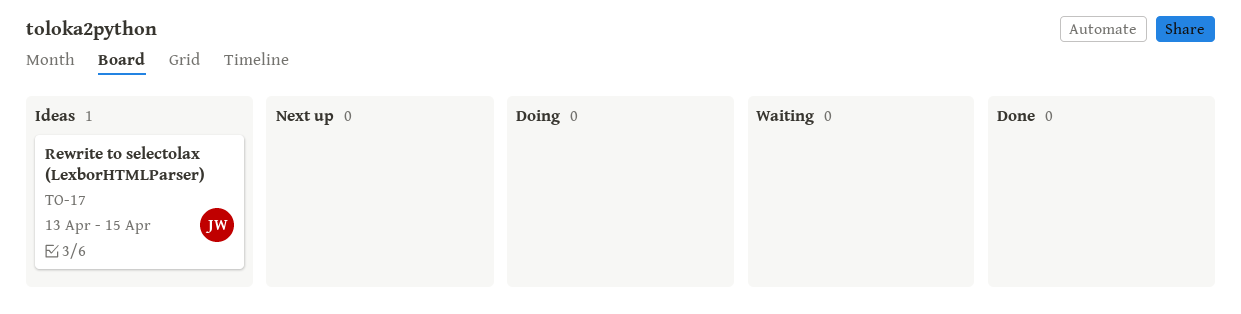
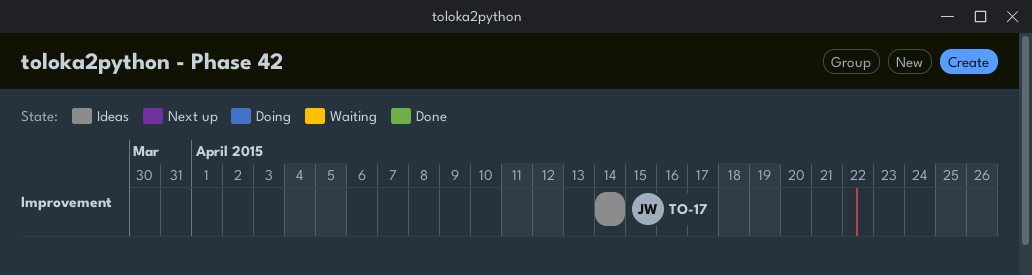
TO-17, start: Apr 13 -> Apr 14
TO-17, due: Apr 15 -> Apr 14

